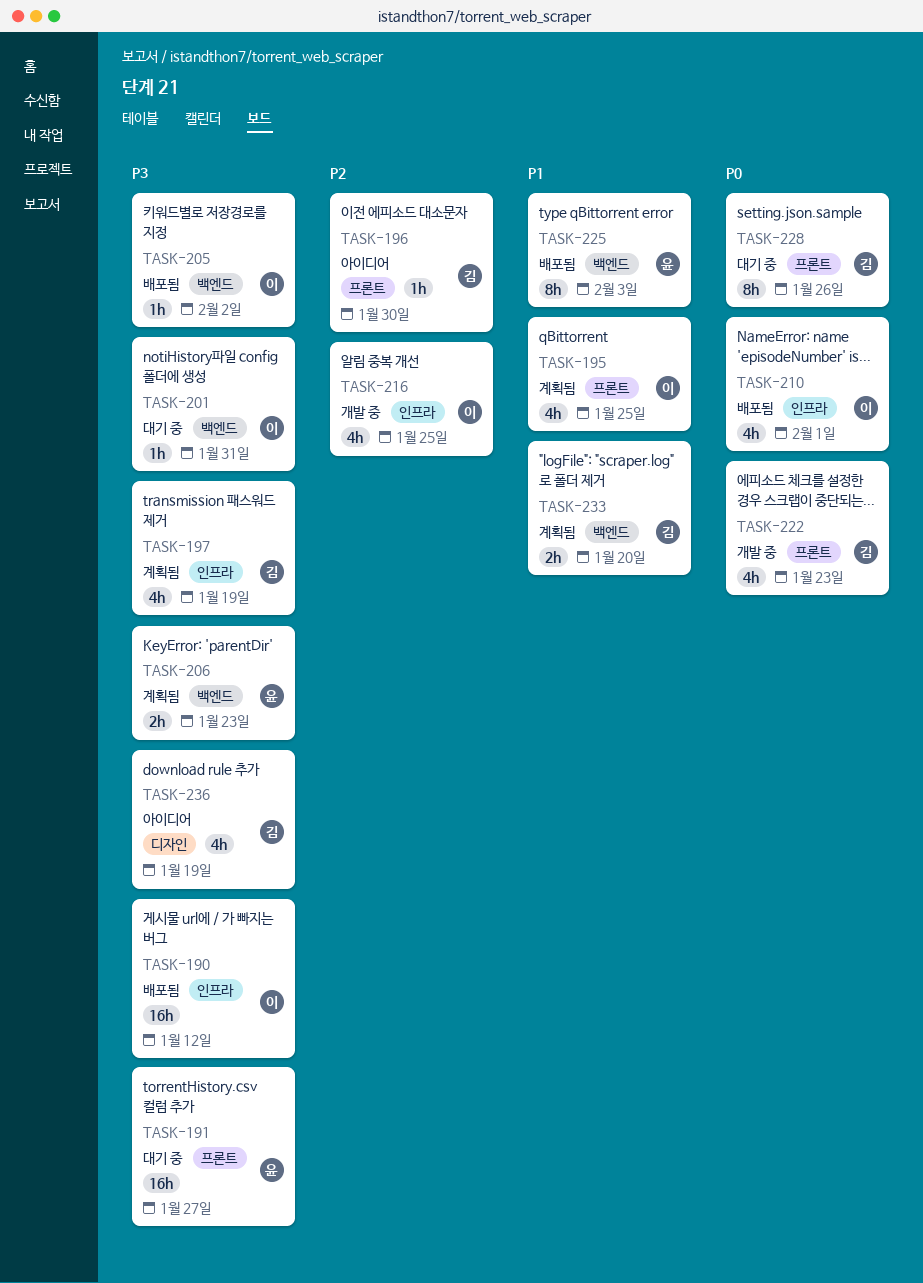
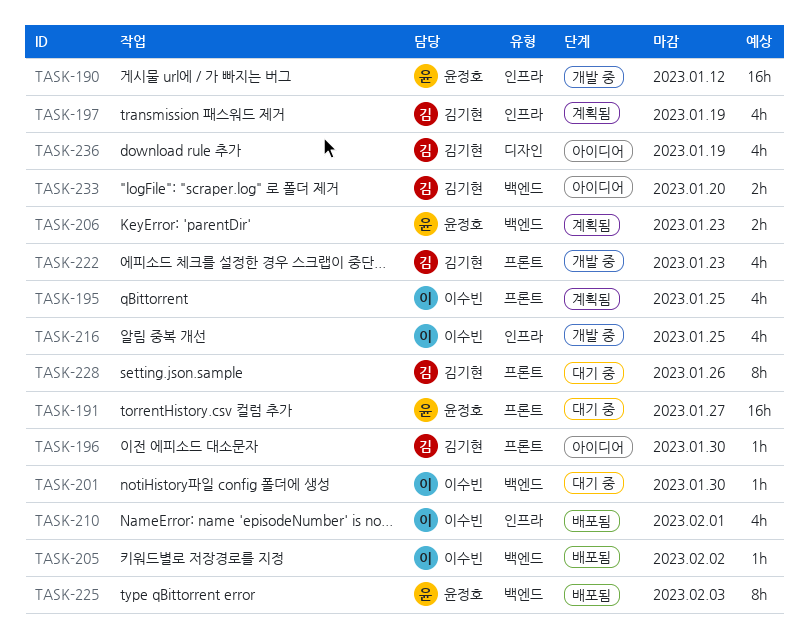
TASK-190, status: 배포됨 -> 개발 중
TASK-190, owner: 이수빈 -> 윤정호
TASK-201, due: Jan 31 -> Jan 30
TASK-233, status: 계획됨 -> 아이디어

